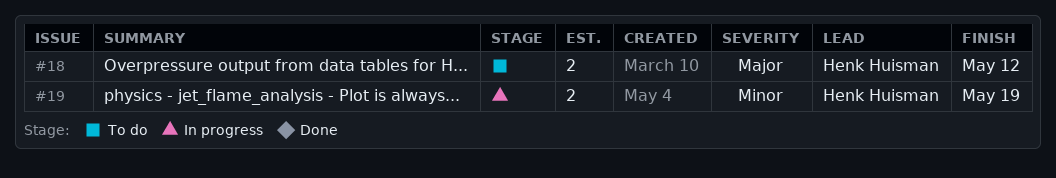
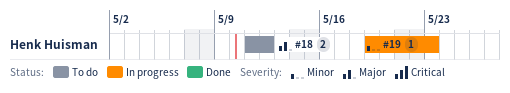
#19, estimate: 2 -> 1
#19, due: May 19 -> May 23

